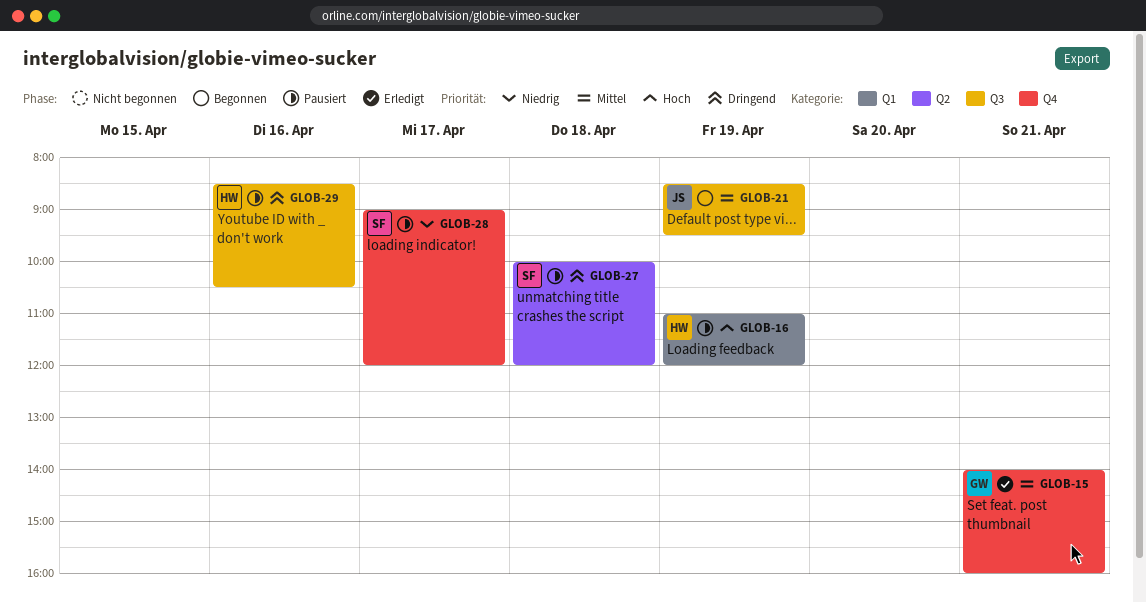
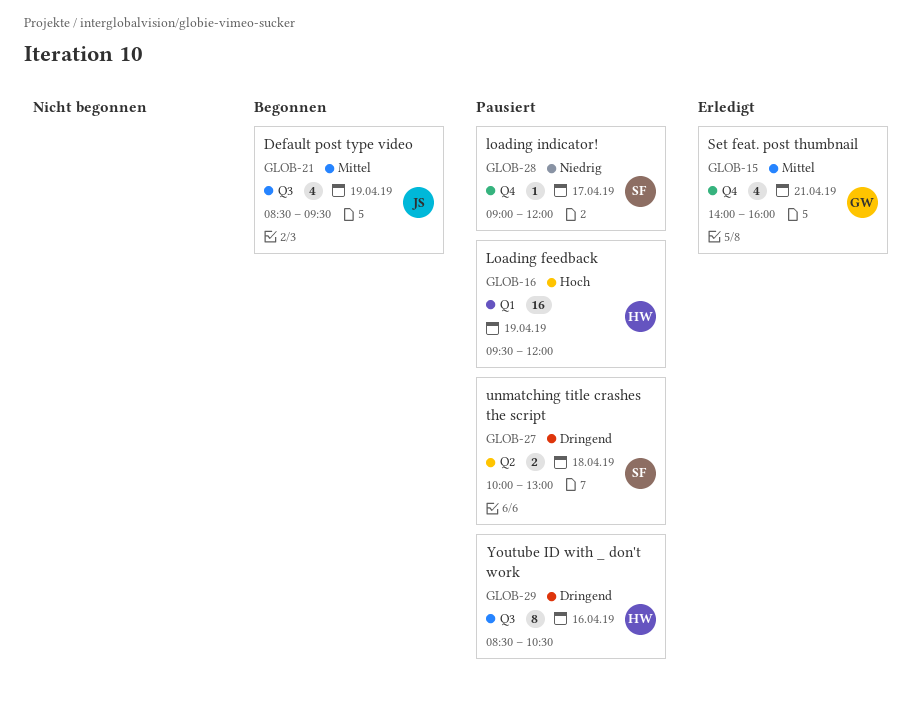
GLOB-16, begins: 11:00 -> 09:30
GLOB-27, ends: 12:00 -> 13:00

